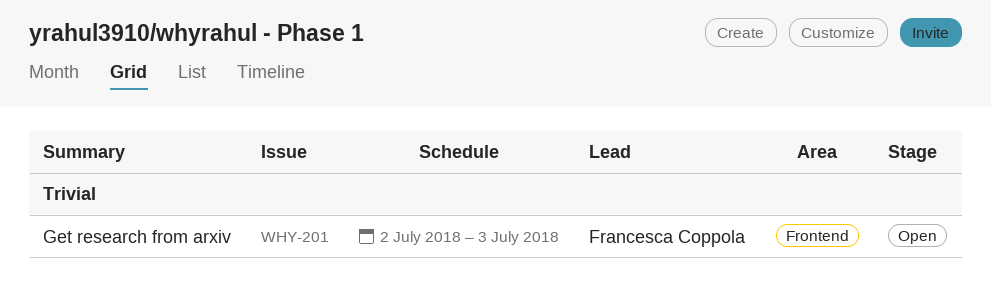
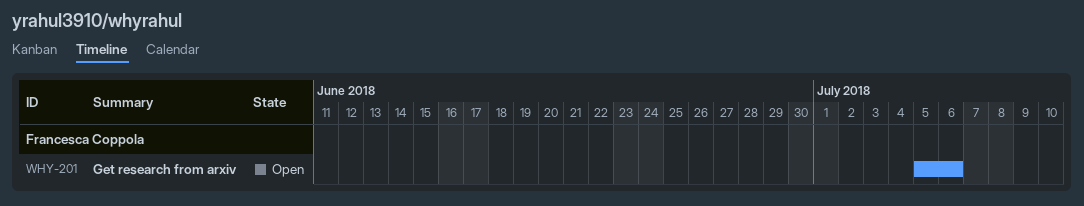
WHY-201, start: Jul 2 -> Jul 5
WHY-201, due: Jul 3 -> Jul 6

